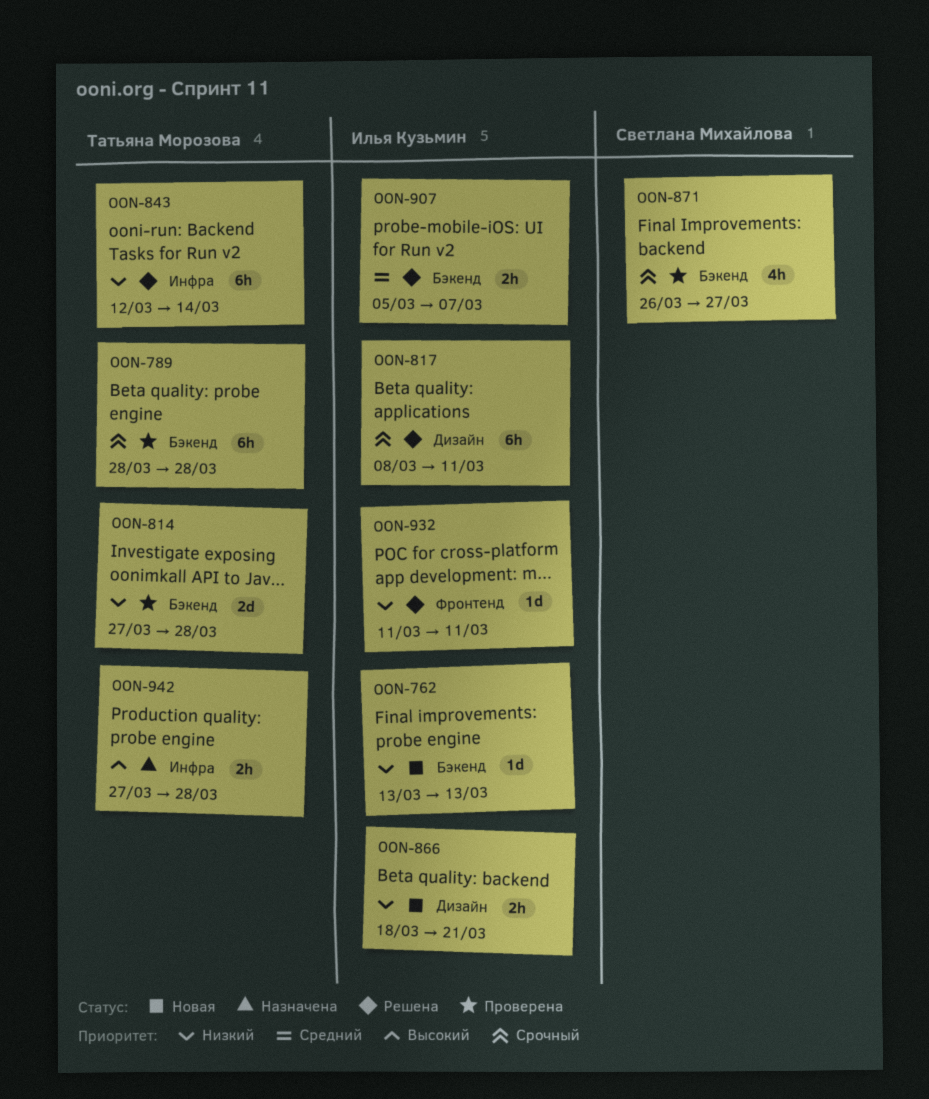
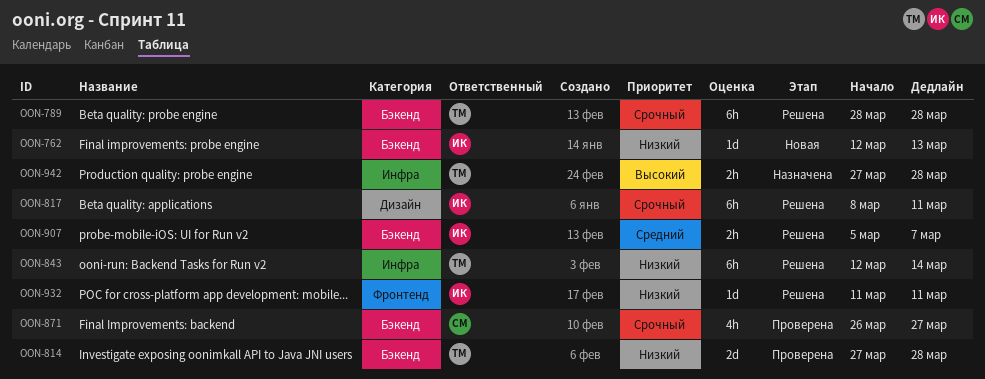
OON-762, start: Mar 13 -> Mar 12
OON-789, status: Проверена -> Решена
OON-866: present -> none

